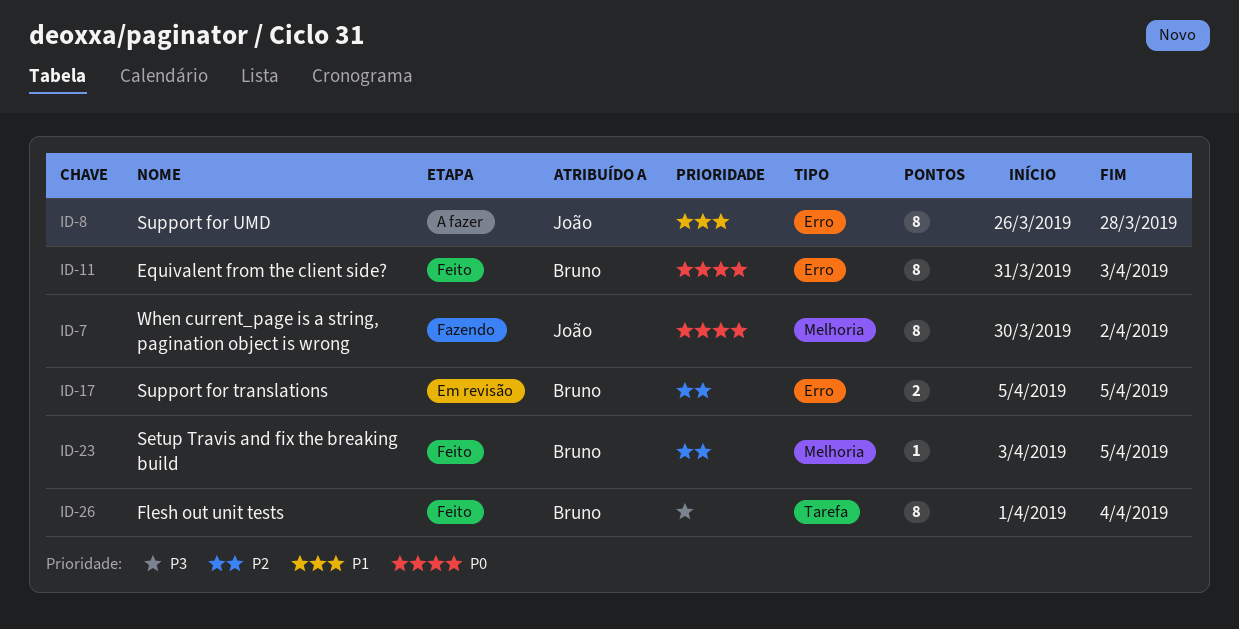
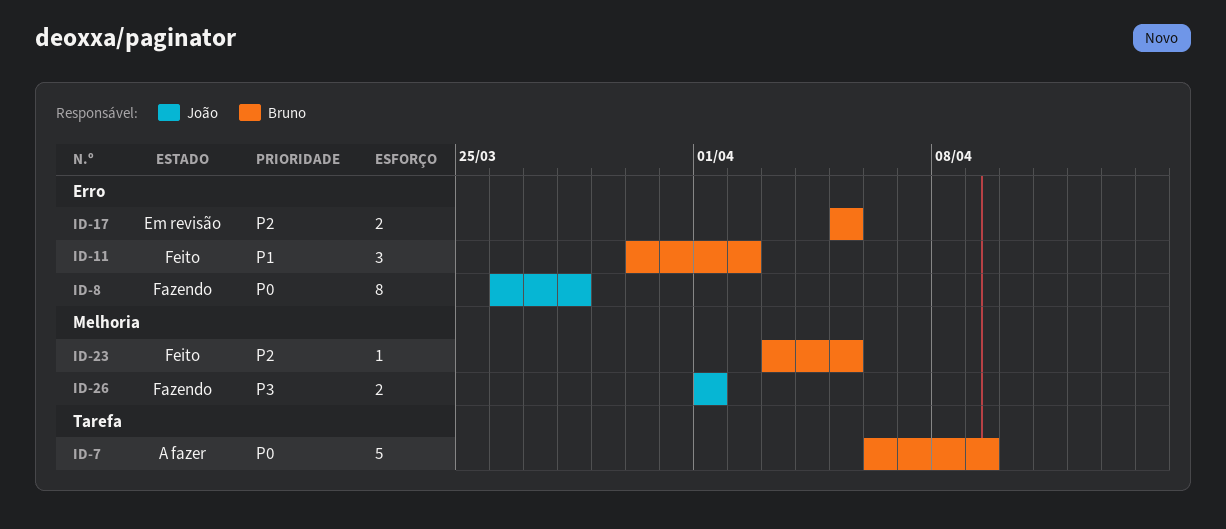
ID-7, status: Fazendo -> A fazer
ID-7, owner: João -> Bruno
ID-7, label: Melhoria -> Tarefa
ID-7, estimate: 8 -> 5
ID-7, start: Mar 30 -> Apr 6
ID-7, due: Apr 2 -> Apr 9
ID-8, status: A fazer -> Fazendo
ID-8, priority: P1 -> P0
ID-11, priority: P0 -> P1
ID-11, estimate: 8 -> 3
ID-11, start: Mar 31 -> Mar 30
ID-11, due: Apr 3 -> Apr 2
ID-26, status: Feito -> Fazendo
ID-26, owner: Bruno -> João
ID-26, label: Tarefa -> Melhoria
ID-26, estimate: 8 -> 2
ID-26, due: Apr 4 -> Apr 1

